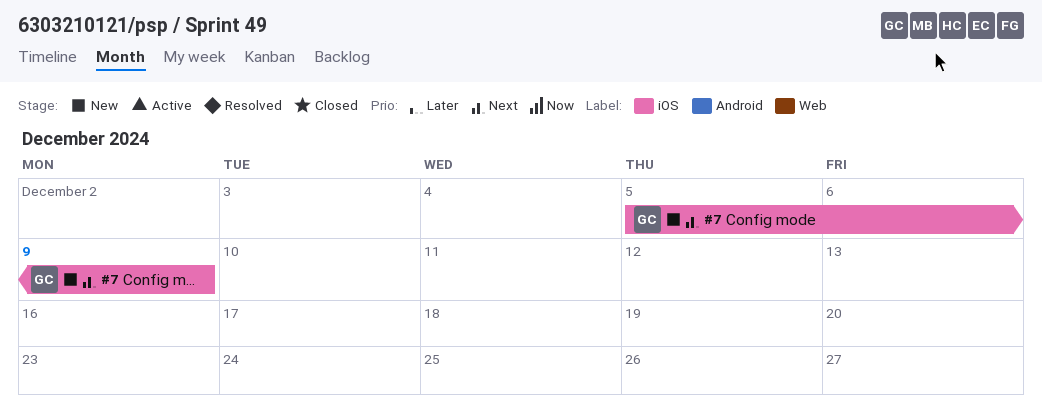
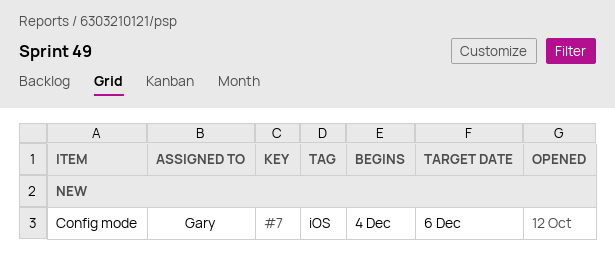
#7, start: Dec 5 -> Dec 4
#7, due: Dec 9 -> Dec 6

